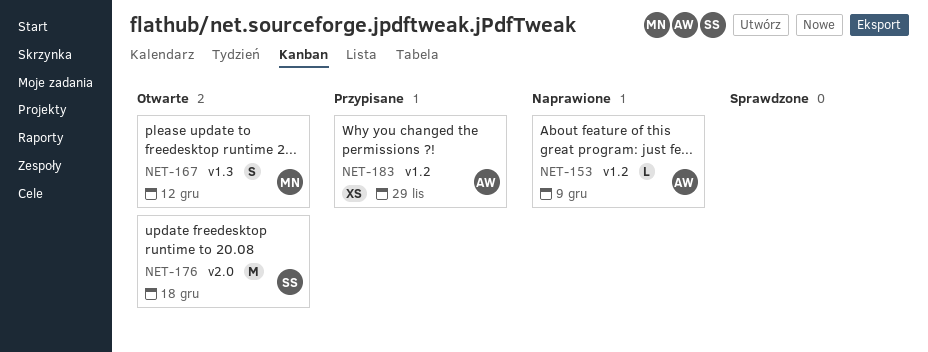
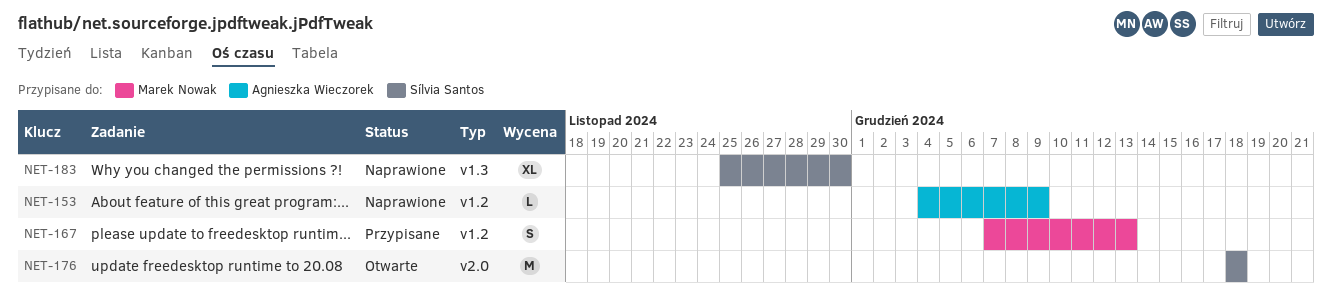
NET-167, status: Otwarte -> Przypisane
NET-167, label: v1.3 -> v1.2
NET-167, due: Dec 12 -> Dec 13
NET-183, status: Przypisane -> Naprawione
NET-183, owner: Agnieszka Wieczorek -> Sílvia Santos
NET-183, label: v1.2 -> v1.3
NET-183, estimate: XS -> XL
NET-183, due: Nov 29 -> Nov 30

